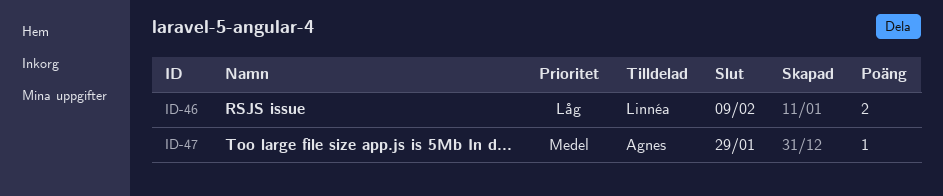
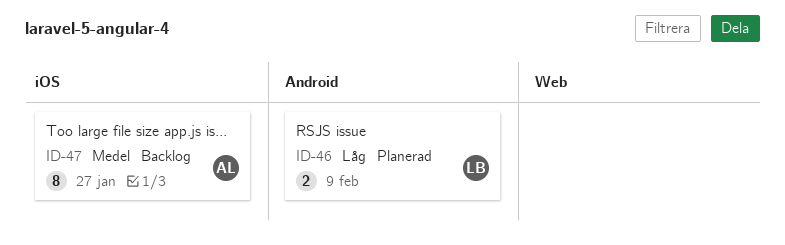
ID-47, estimate: 1 -> 8
ID-47, due: Jan 29 -> Jan 27

